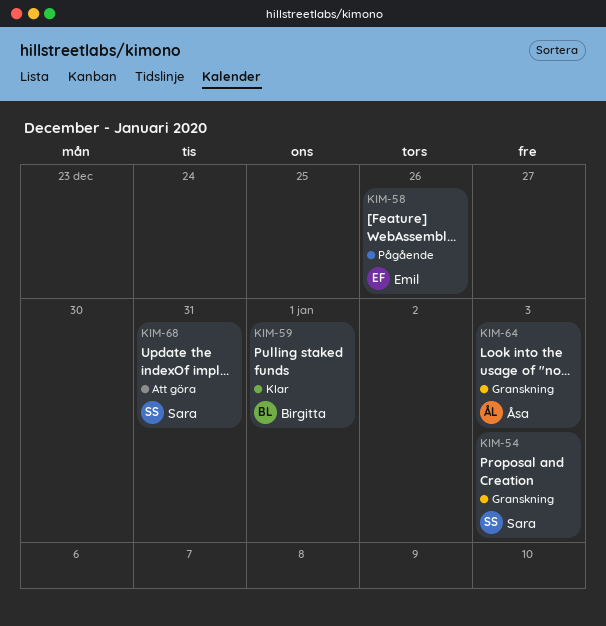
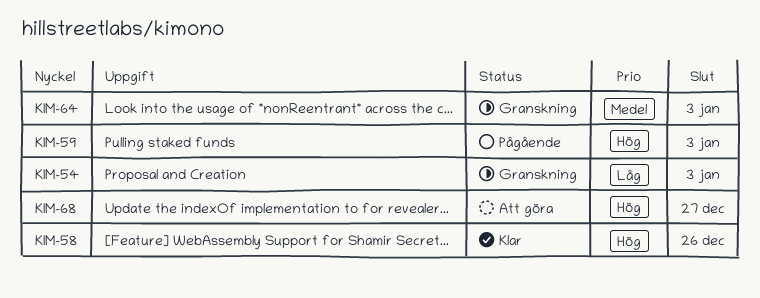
KIM-58, status: Pågående -> Klar
KIM-59, status: Klar -> Pågående
KIM-59, due: Jan 1 -> Jan 3
KIM-68, due: Dec 31 -> Dec 27

